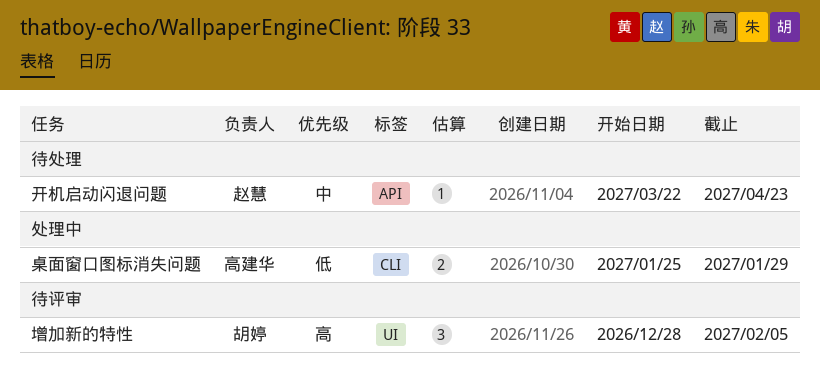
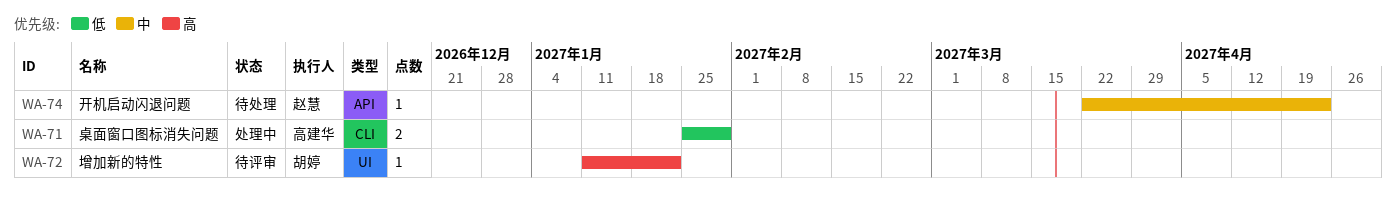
增加新的特性, estimate: 3 -> 1
增加新的特性, start: Dec 28 -> Jan 11
增加新的特性, due: Feb 5 -> Jan 22

